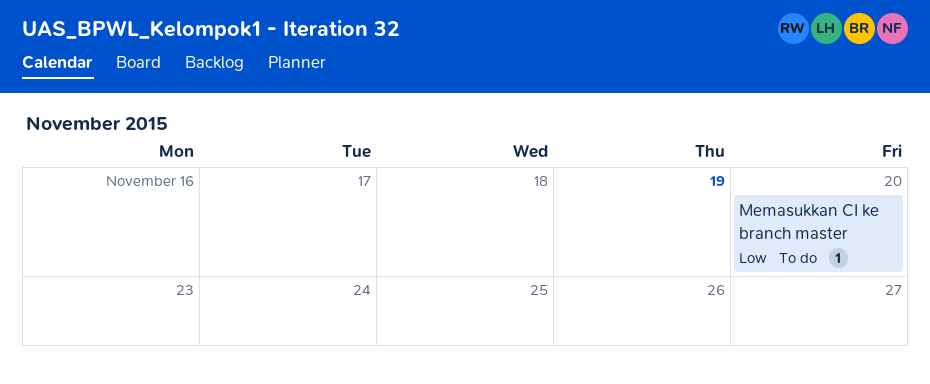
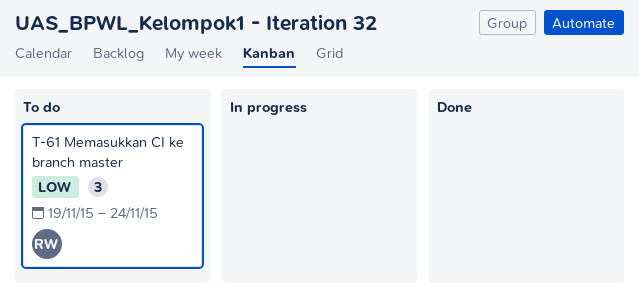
Memasukkan CI ke branch master, estimate: 1 -> 3
Memasukkan CI ke branch master, due: Nov 20 -> Nov 24

